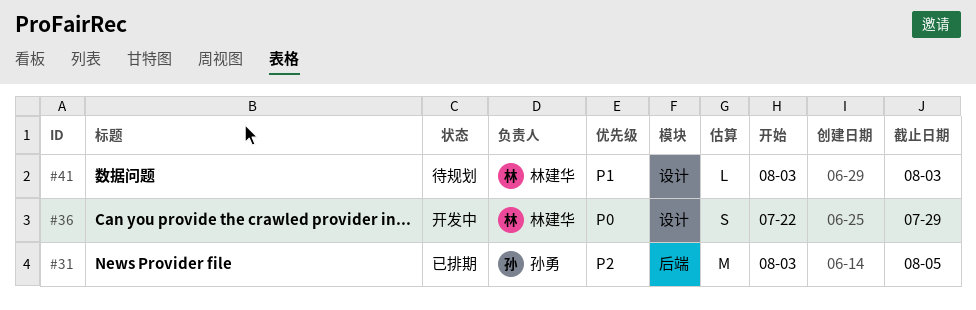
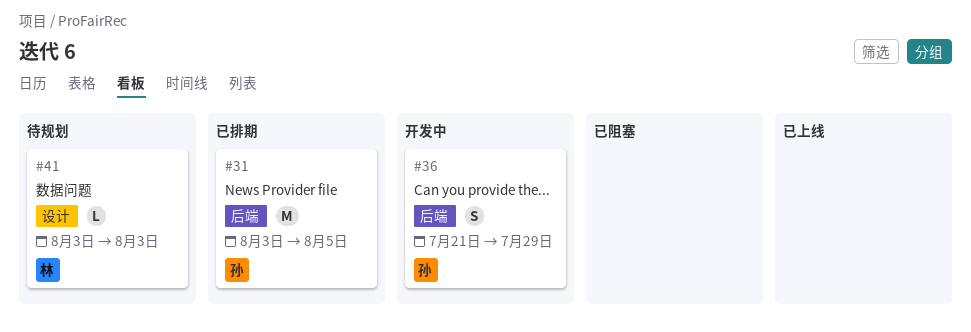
#36, owner: 林建华 -> 孙勇
#36, label: 设计 -> 后端
#36, start: Jul 22 -> Jul 21

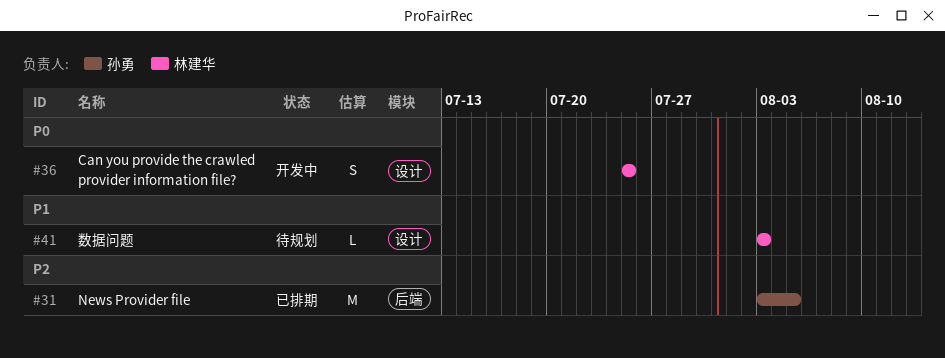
#36, owner: 孙勇 -> 林建华
#36, label: 后端 -> 设计
#36, start: Jul 21 -> Jul 25
#36, due: Jul 29 -> Jul 25

